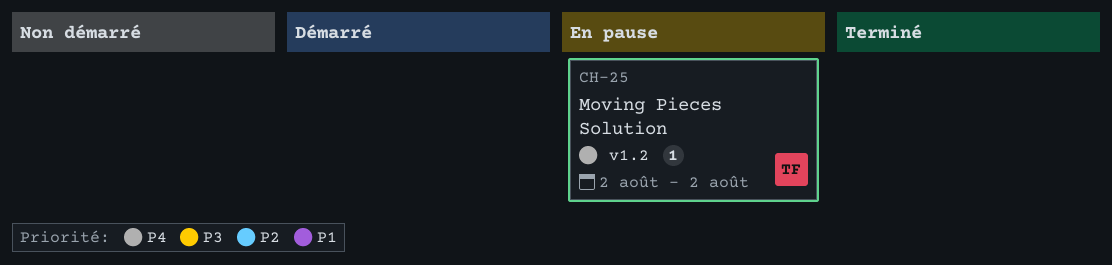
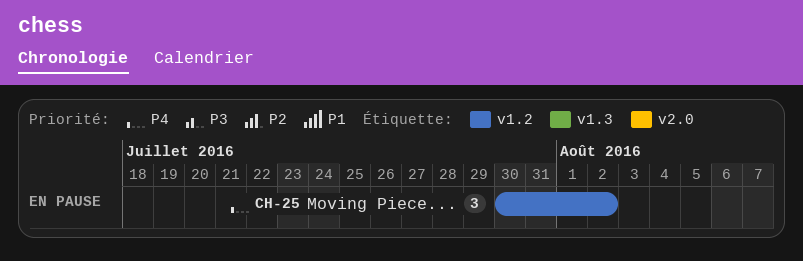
CH-25, estimate: 1 -> 3
CH-25, start: Aug 2 -> Jul 30

